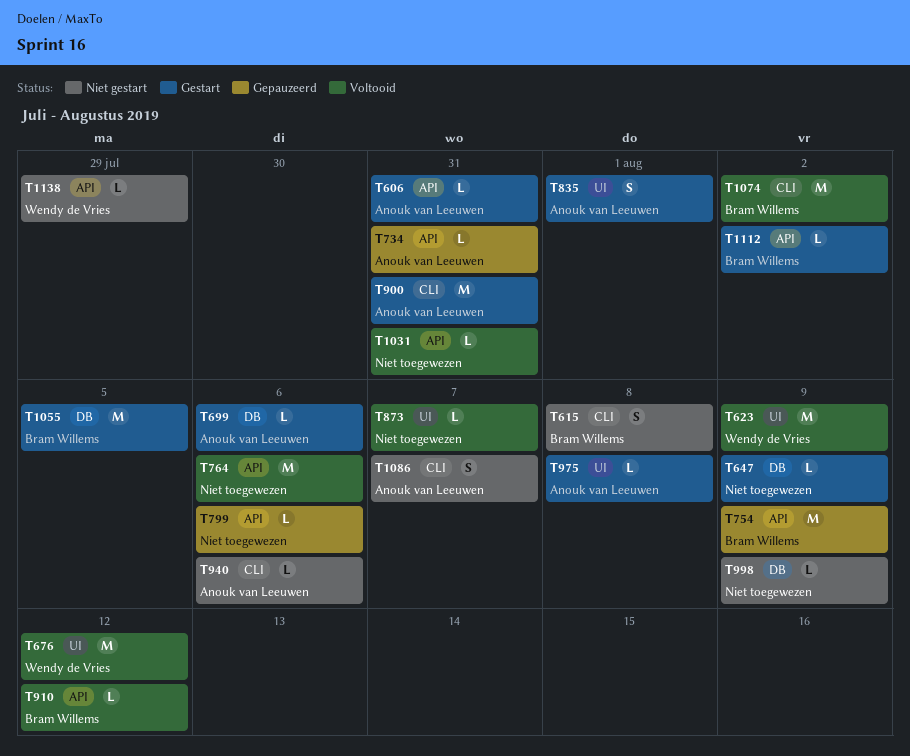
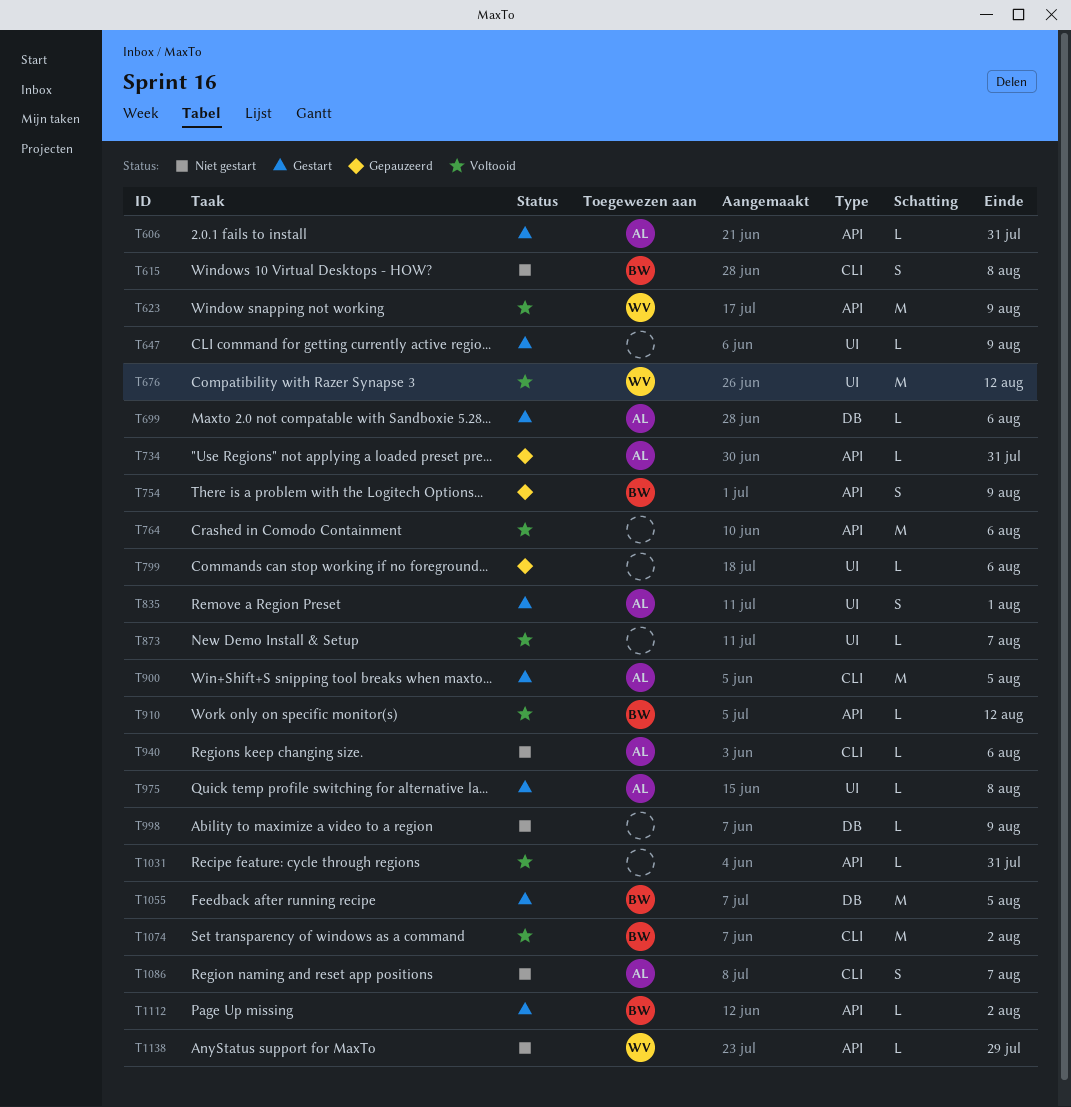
T623, label: UI -> API
T647, label: DB -> UI
T754, estimate: M -> S
T799, label: API -> UI
T900, due: Jul 31 -> Aug 5

